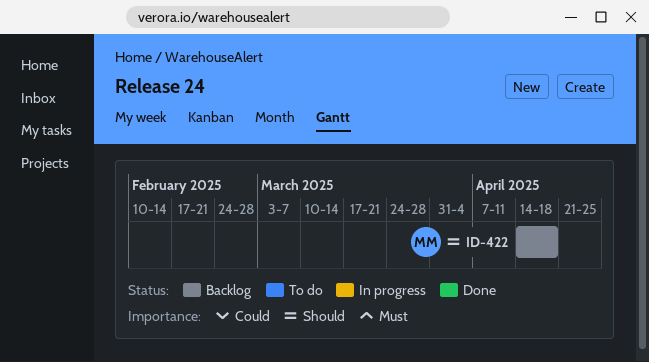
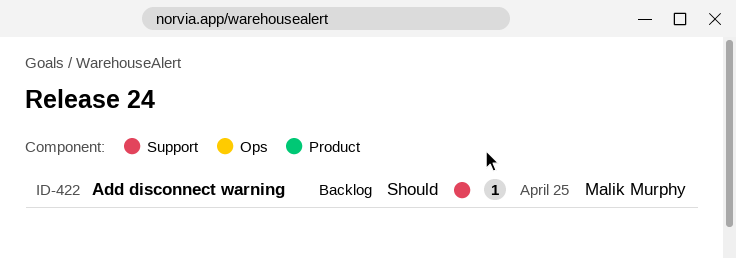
ID-422, due: Apr 18 -> Apr 25

